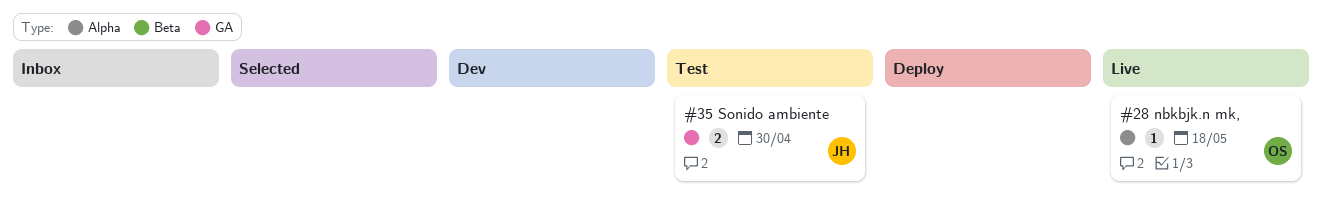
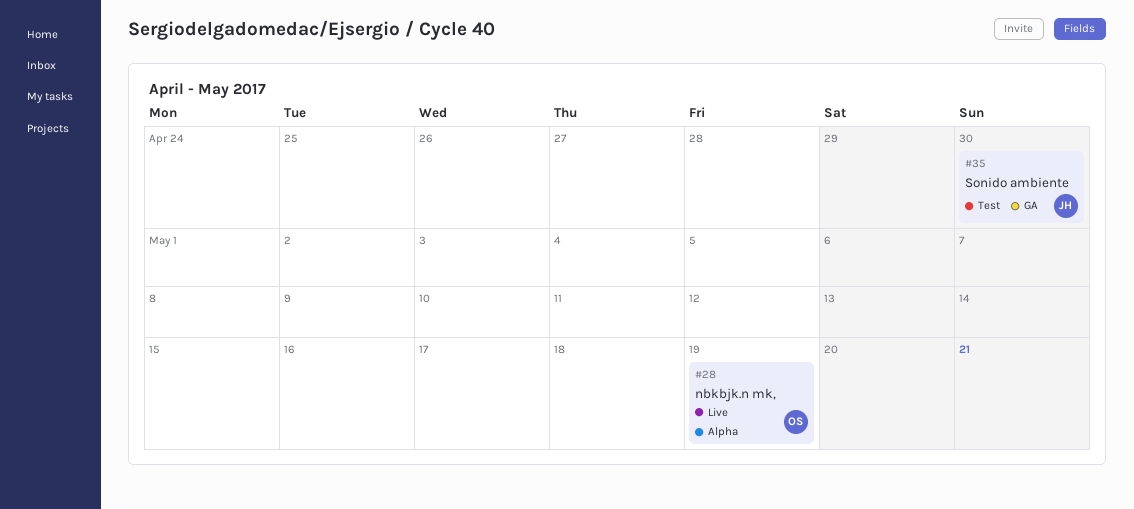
#28, due: May 18 -> May 19

